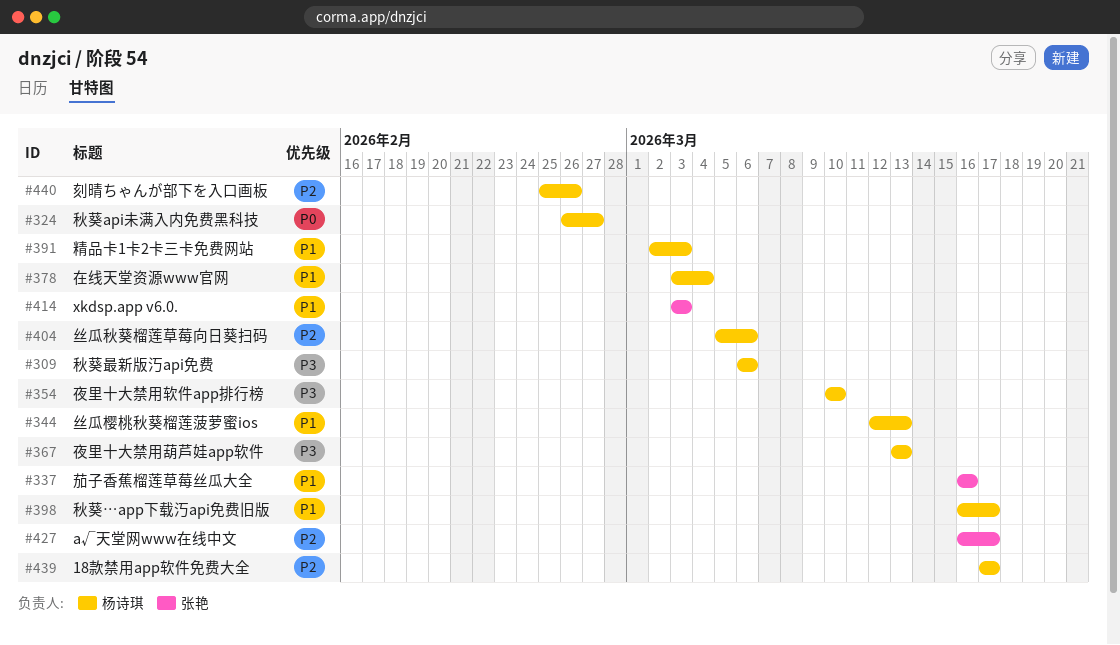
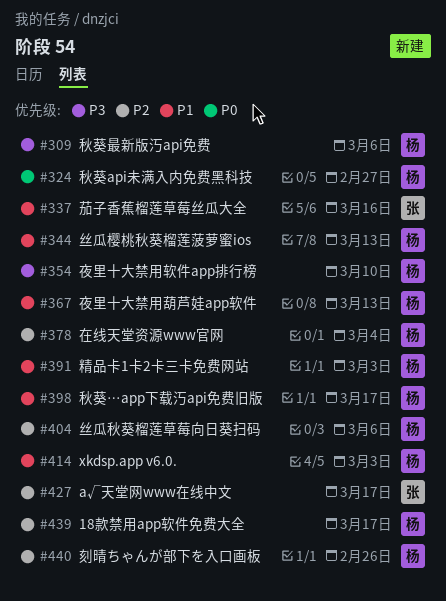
#367, priority: P3 -> P1
#378, priority: P1 -> P2
#414, owner: 张艳 -> 杨诗琪

